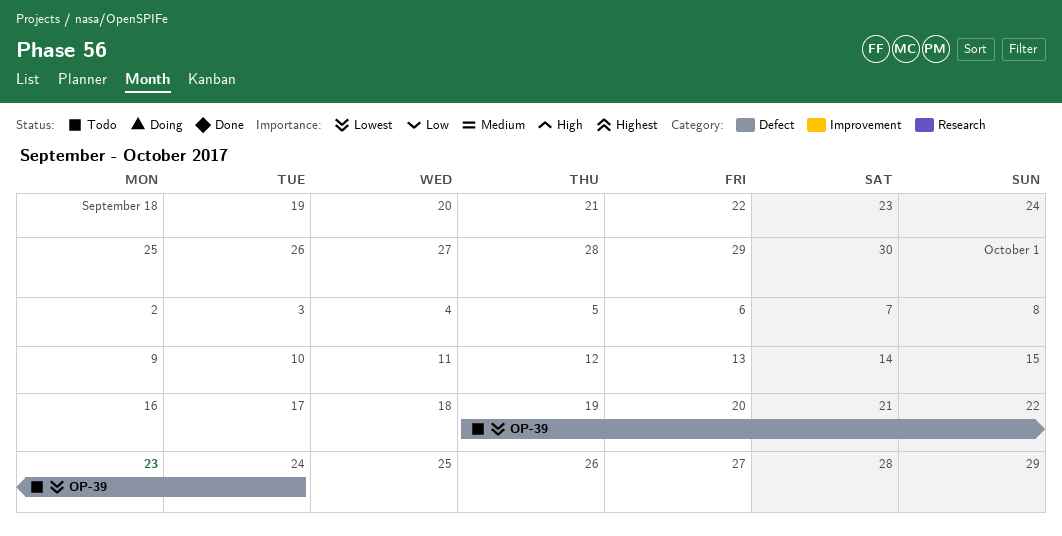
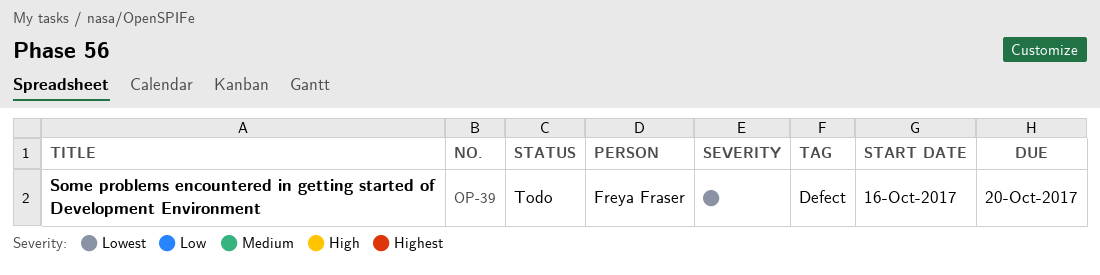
OP-39, start: Oct 19 -> Oct 16
OP-39, due: Oct 24 -> Oct 20

